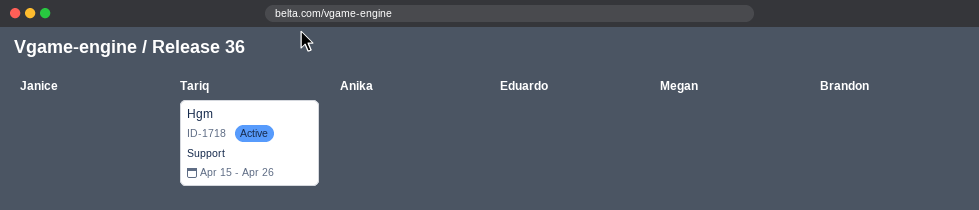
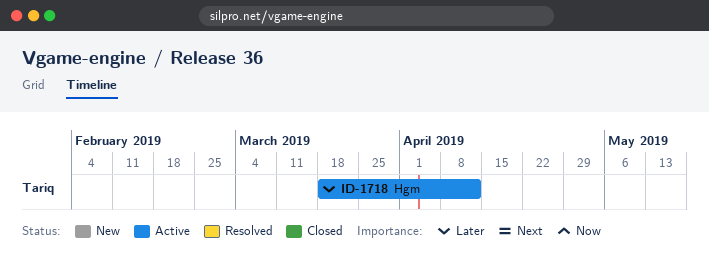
ID-1718, start: Apr 15 -> Mar 18
ID-1718, due: Apr 26 -> Apr 12

